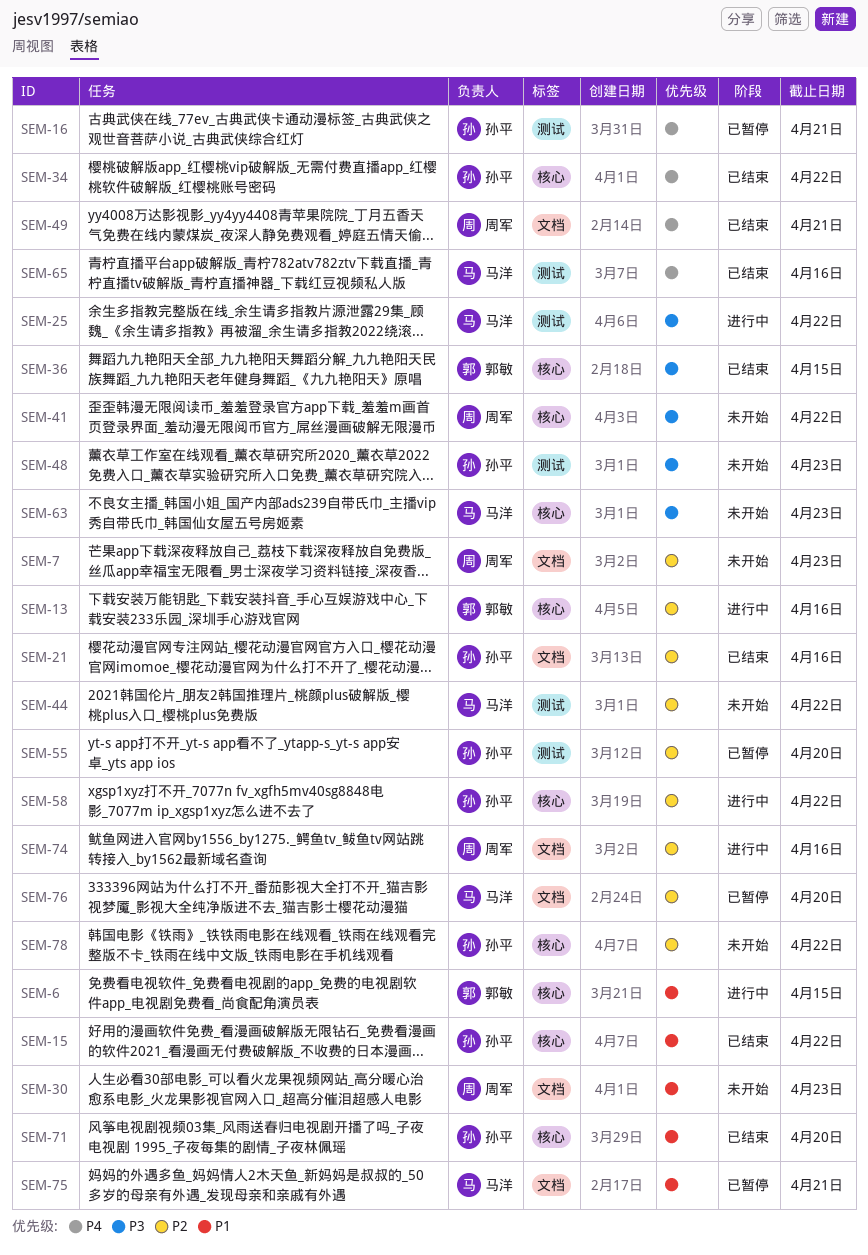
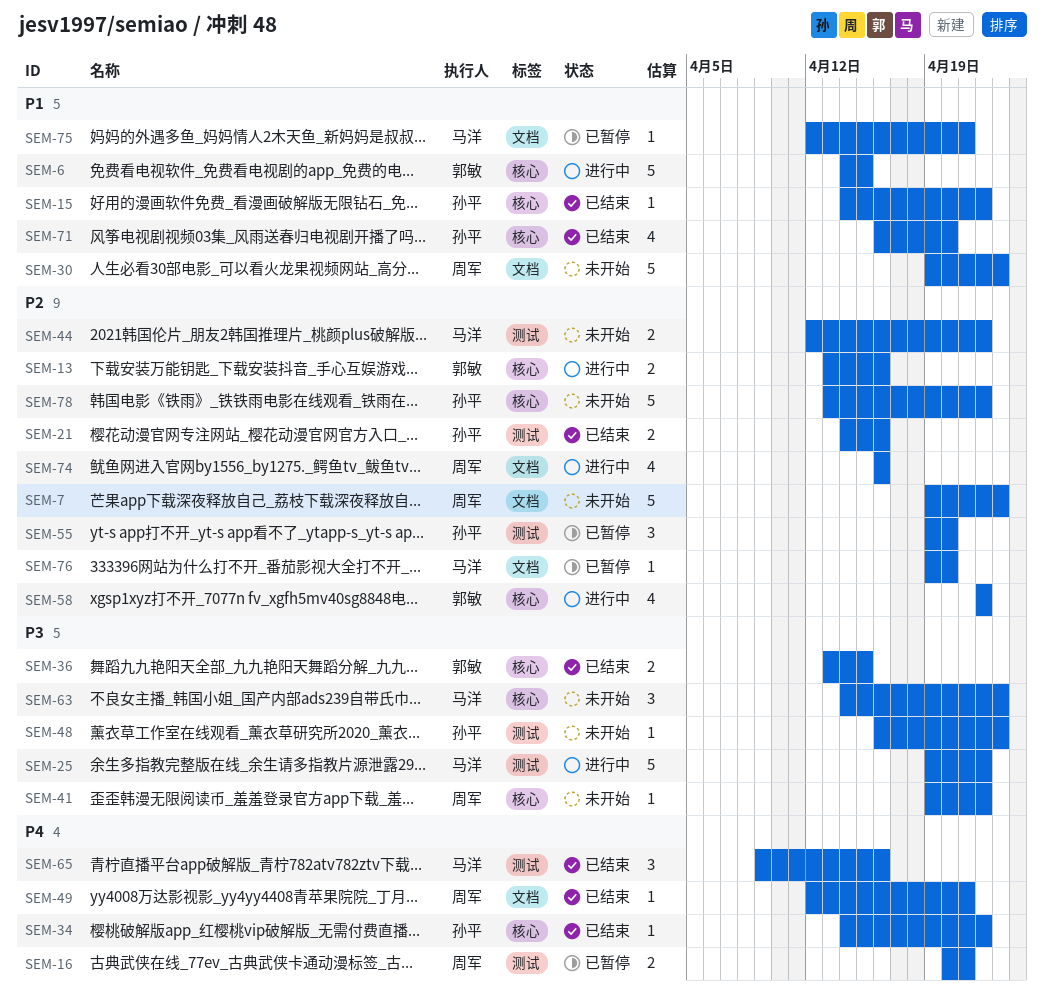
SEM-16, owner: 孙平 -> 周军
SEM-21, label: 文档 -> 测试
SEM-58, owner: 孙平 -> 郭敏

